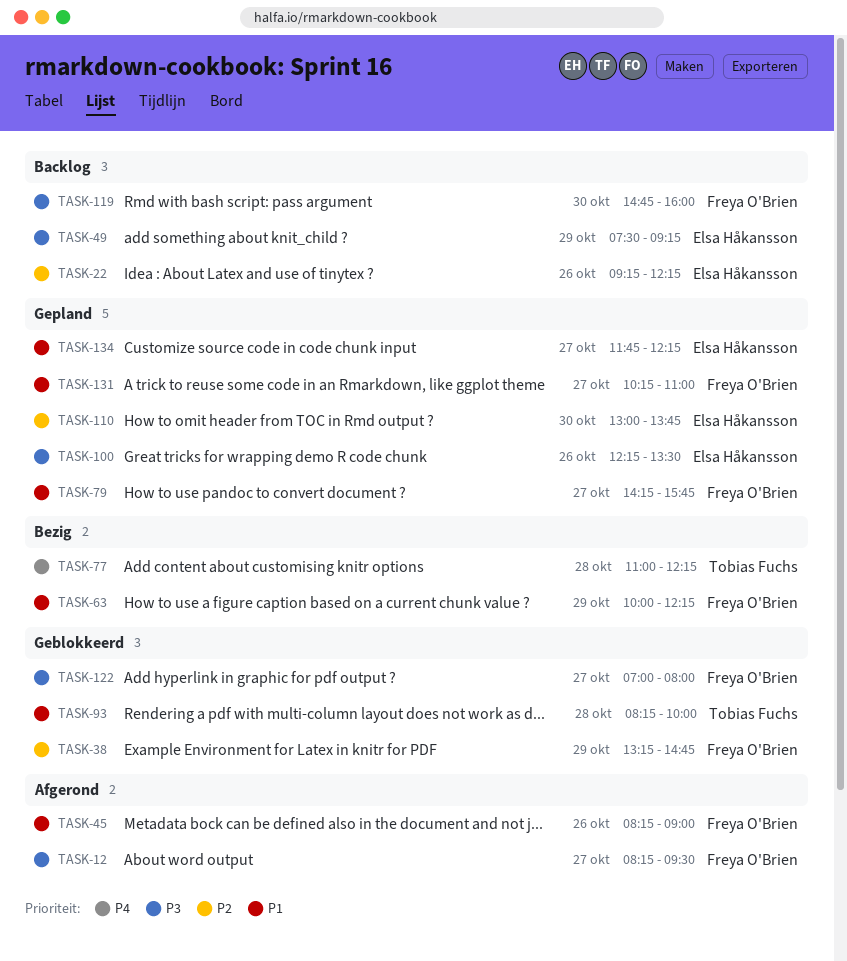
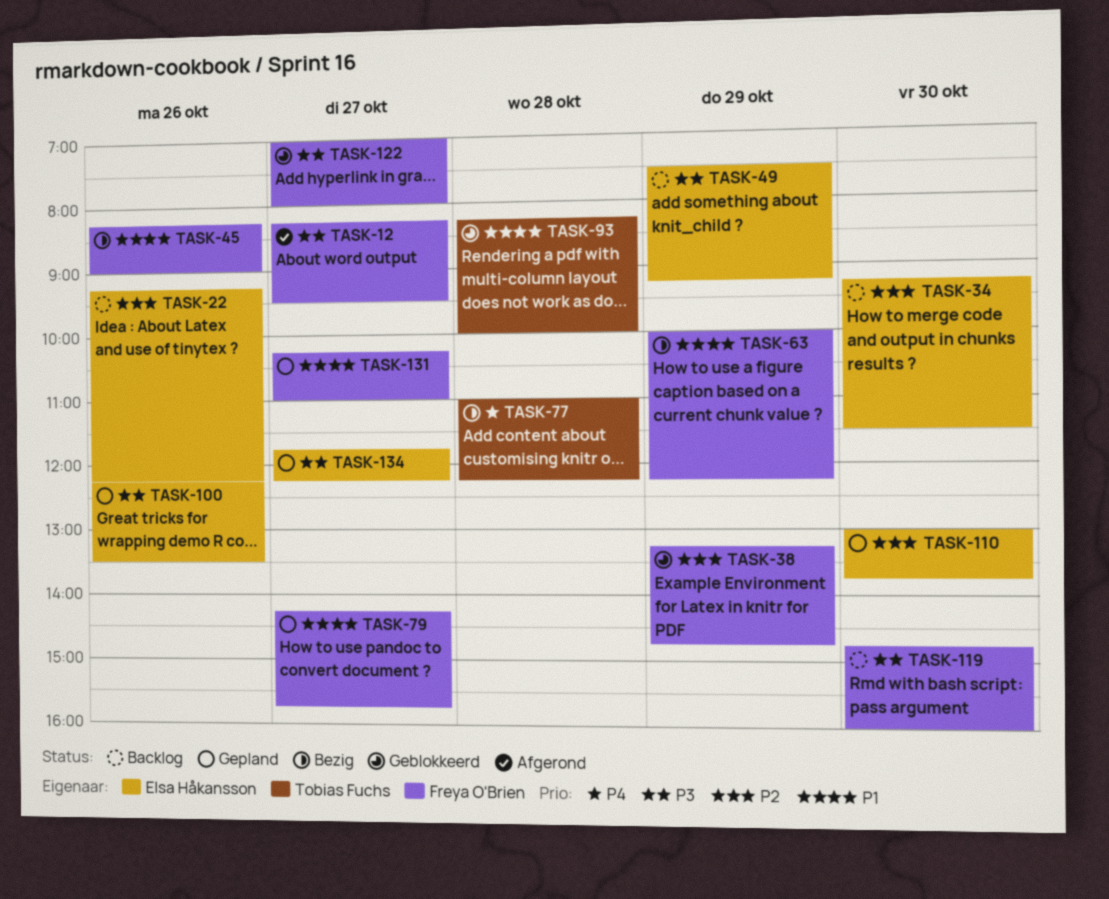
TASK-34: none -> present
TASK-45, status: Afgerond -> Bezig
TASK-134, priority: P1 -> P3

